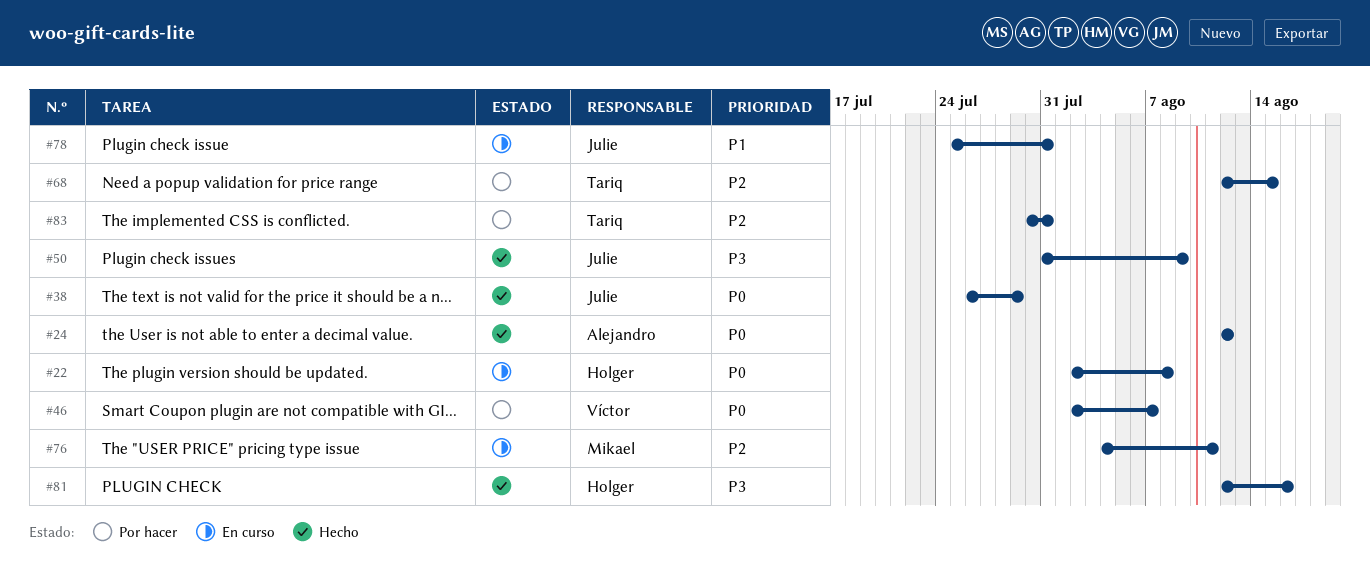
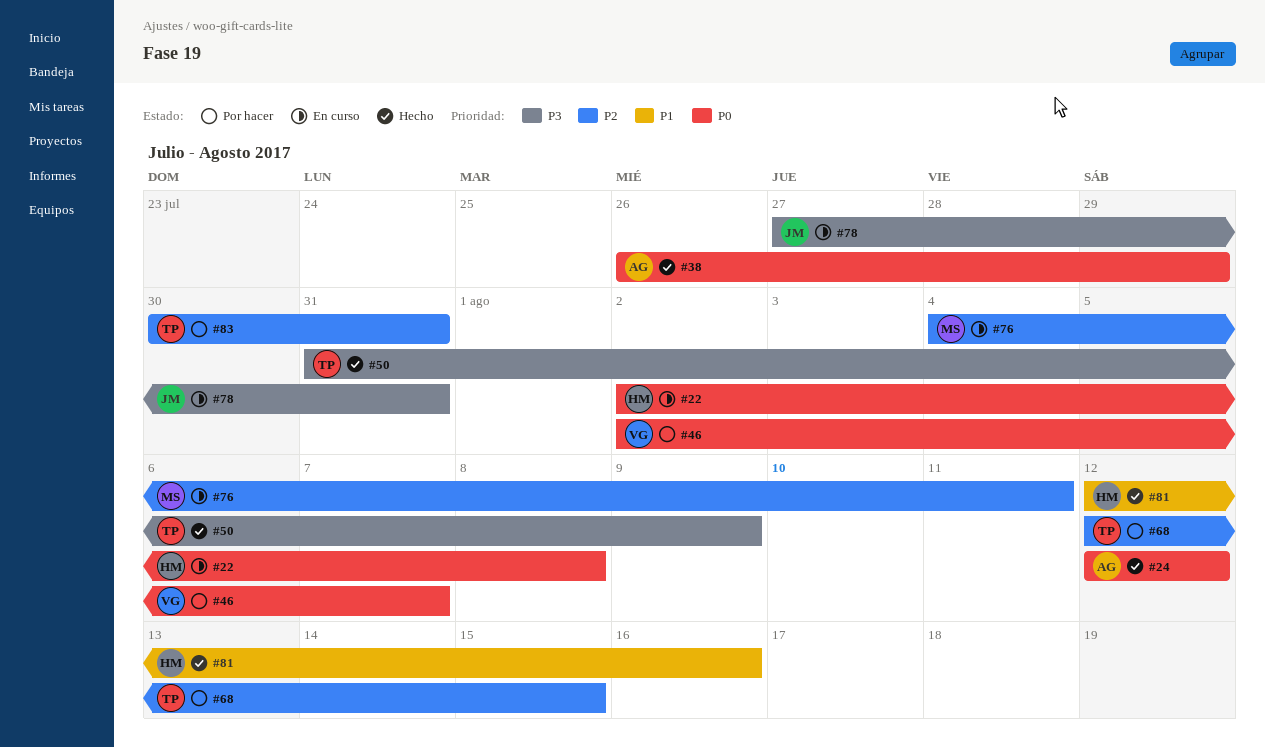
#38, owner: Julie -> Alejandro
#50, owner: Julie -> Tariq
#78, priority: P1 -> P3
#78, start: Jul 25 -> Jul 27
#81, priority: P3 -> P1

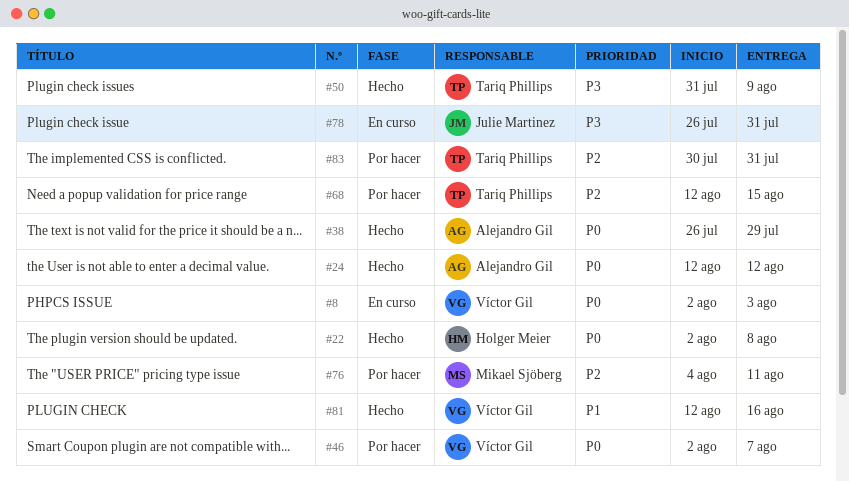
#8: none -> present
#22, status: En curso -> Hecho
#76, status: En curso -> Por hacer
#78, start: Jul 27 -> Jul 26
#81, owner: Holger Meier -> Víctor Gil

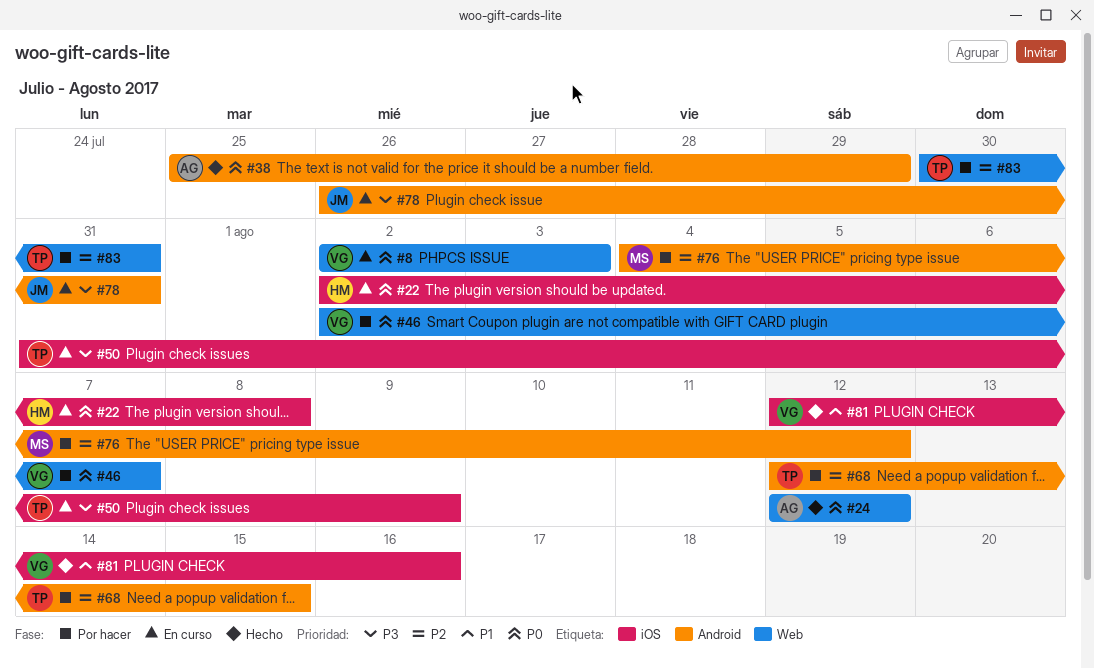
#22, status: Hecho -> En curso
#38, start: Jul 26 -> Jul 25
#50, status: Hecho -> En curso
#76, due: Aug 11 -> Aug 12

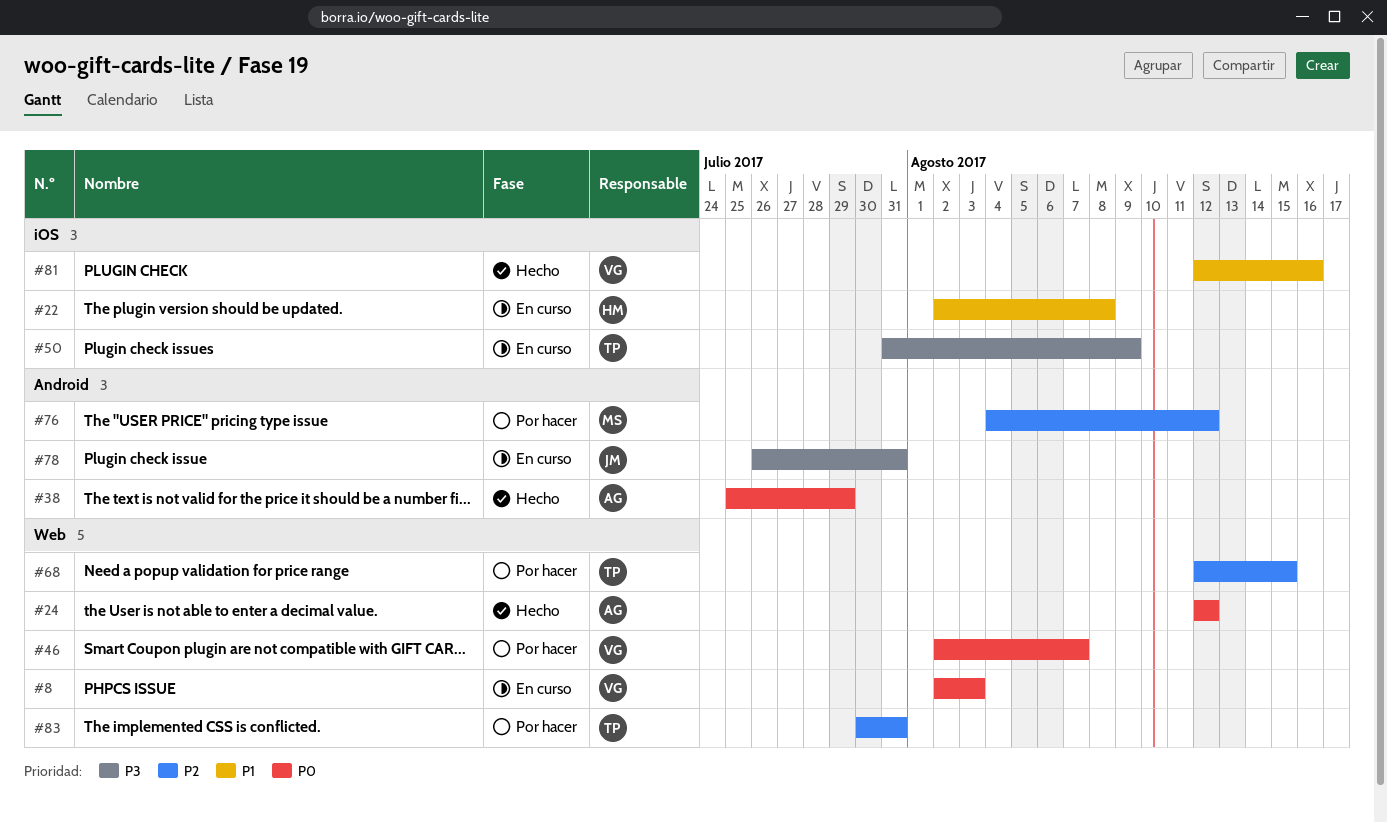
#22, priority: P0 -> P1
#68, label: Android -> Web

